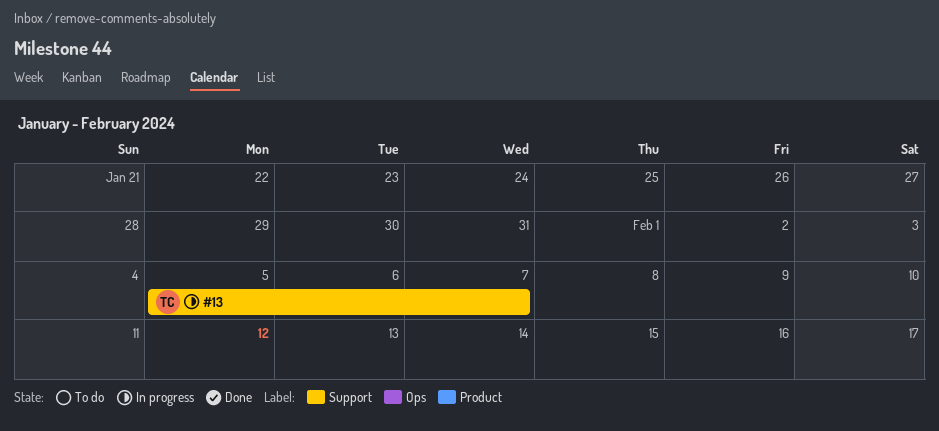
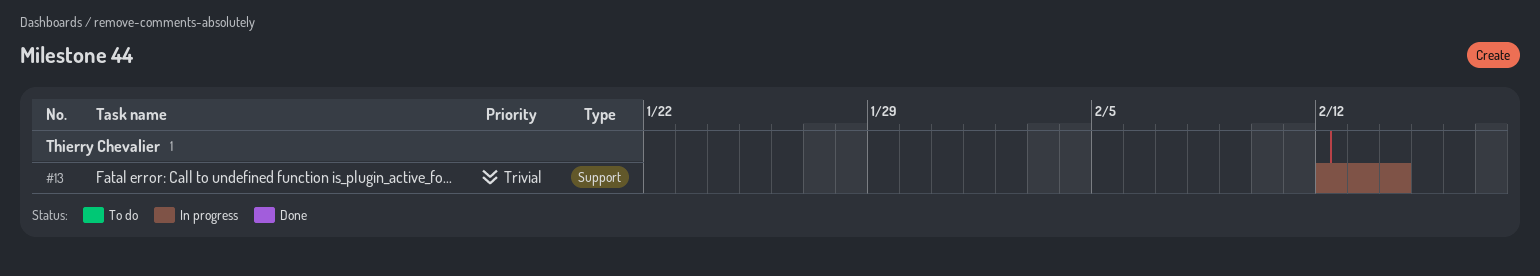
#13, start: Feb 5 -> Feb 12
#13, due: Feb 7 -> Feb 14

